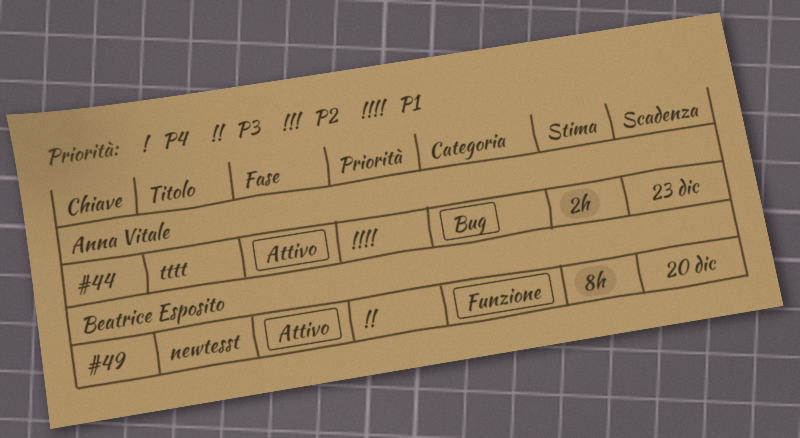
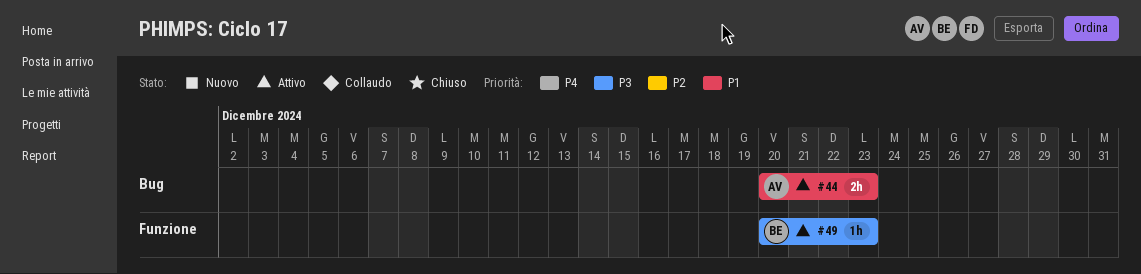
#49, estimate: 8h -> 1h
#49, due: Dec 20 -> Dec 23

